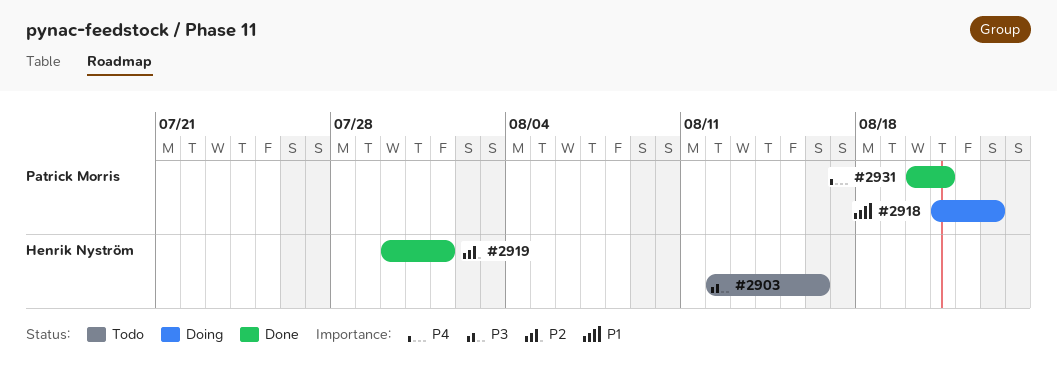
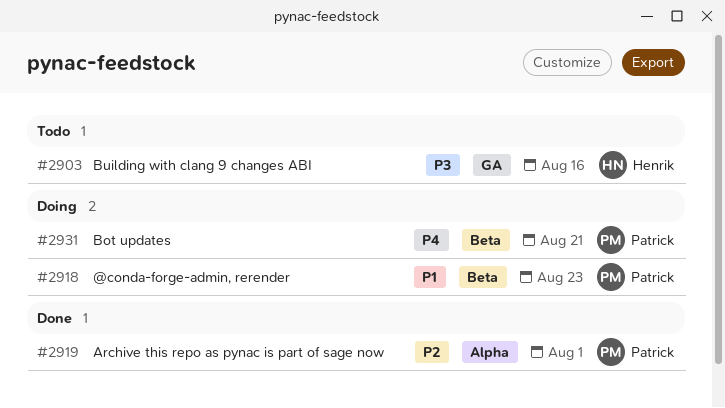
#2919, owner: Henrik Nyström -> Patrick Morris
#2931, status: Done -> Doing

